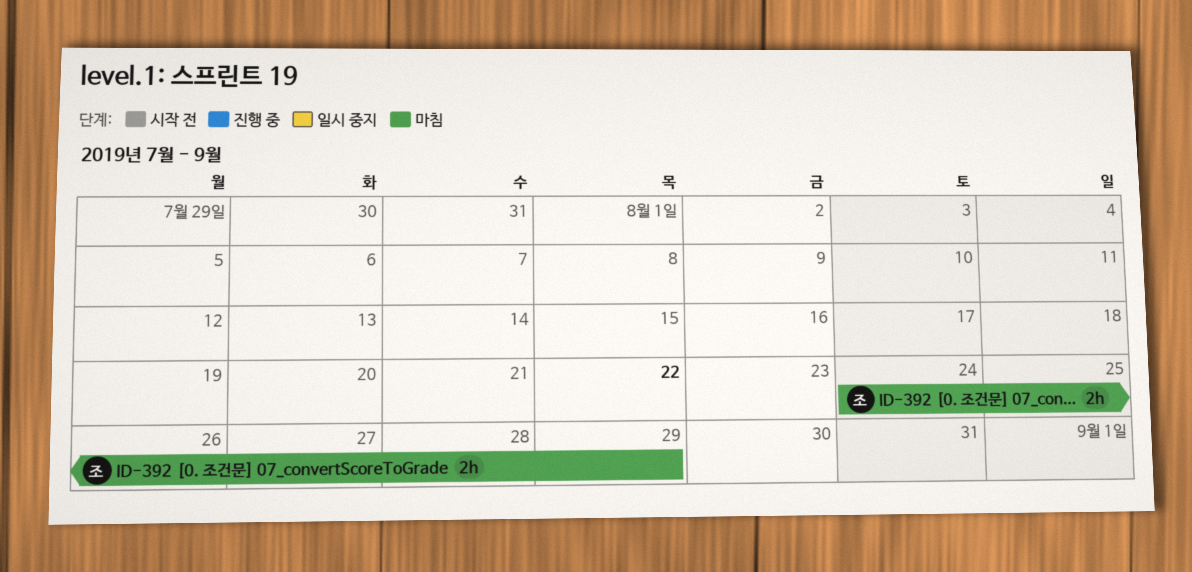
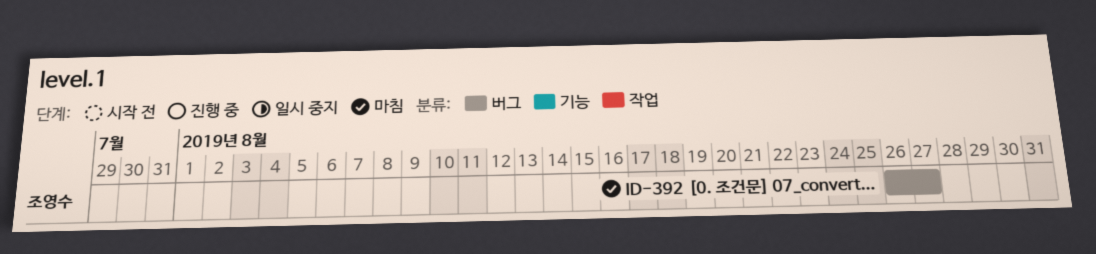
ID-392, start: Aug 24 -> Aug 26
ID-392, due: Aug 29 -> Aug 27

